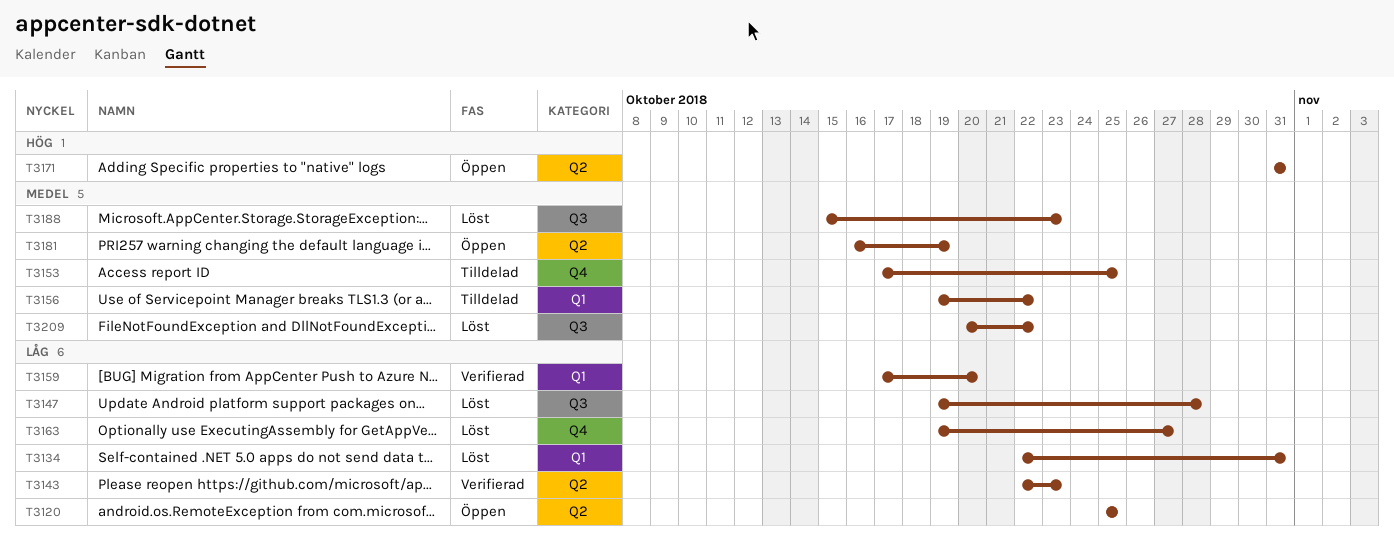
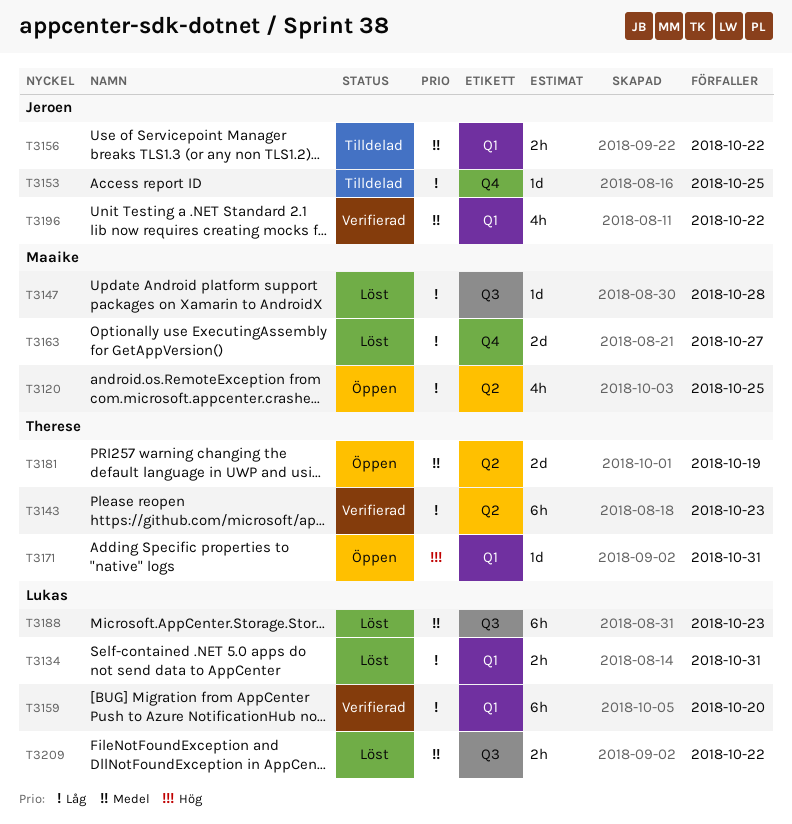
T3153, priority: Medel -> Låg
T3171, label: Q2 -> Q1
T3196: none -> present

